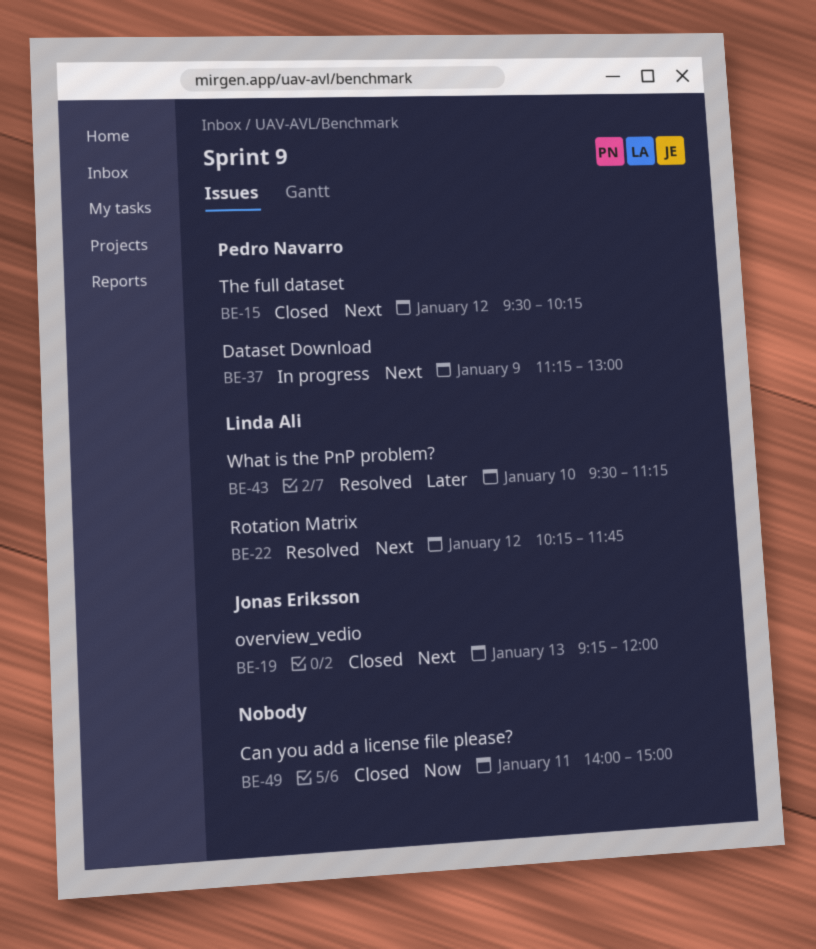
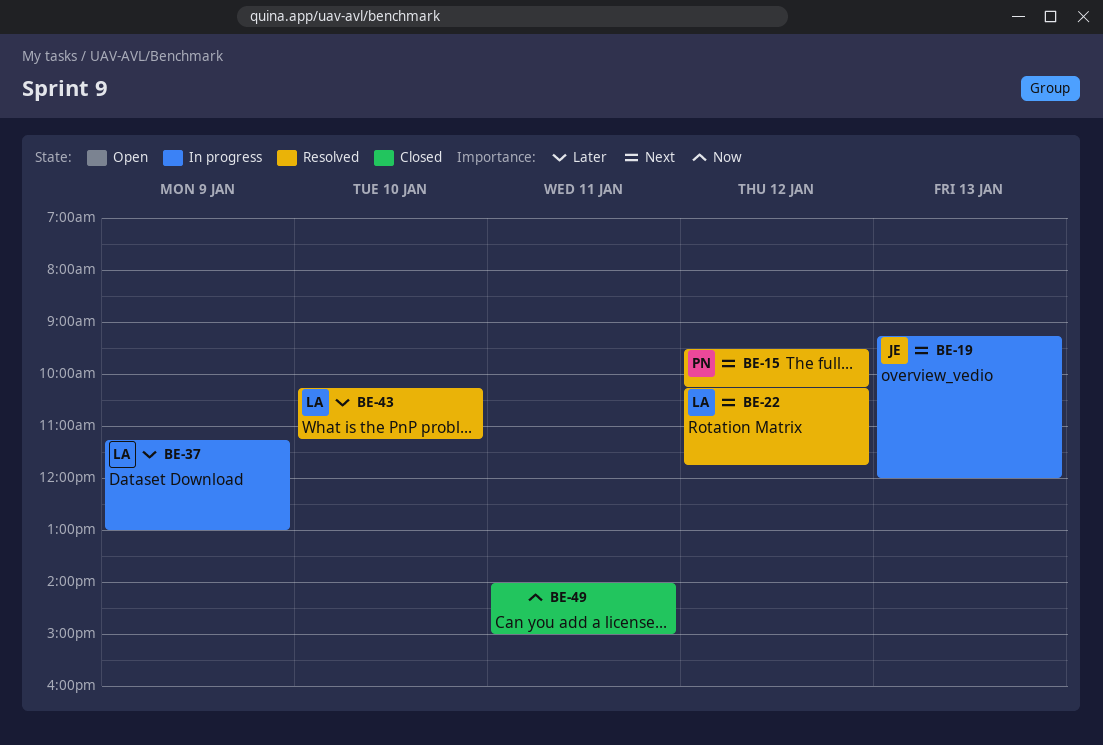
BE-15, status: Closed -> Resolved
BE-19, status: Closed -> In progress
BE-37, owner: Pedro Navarro -> Linda Ali
BE-37, priority: Next -> Later
BE-43, begins: 09:30 -> 10:15

